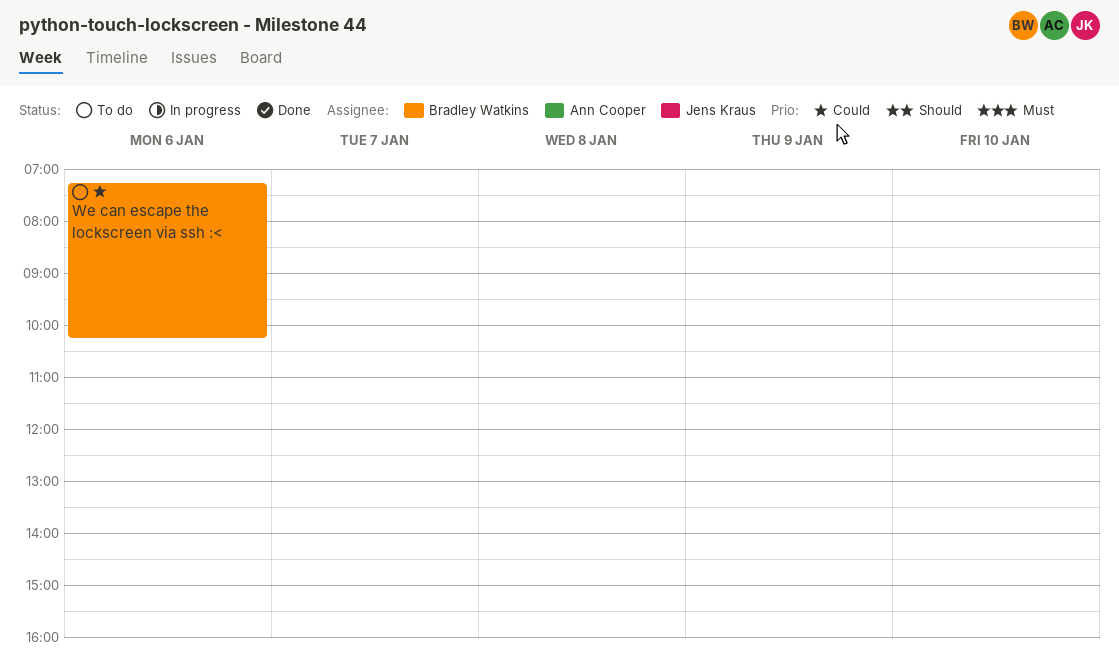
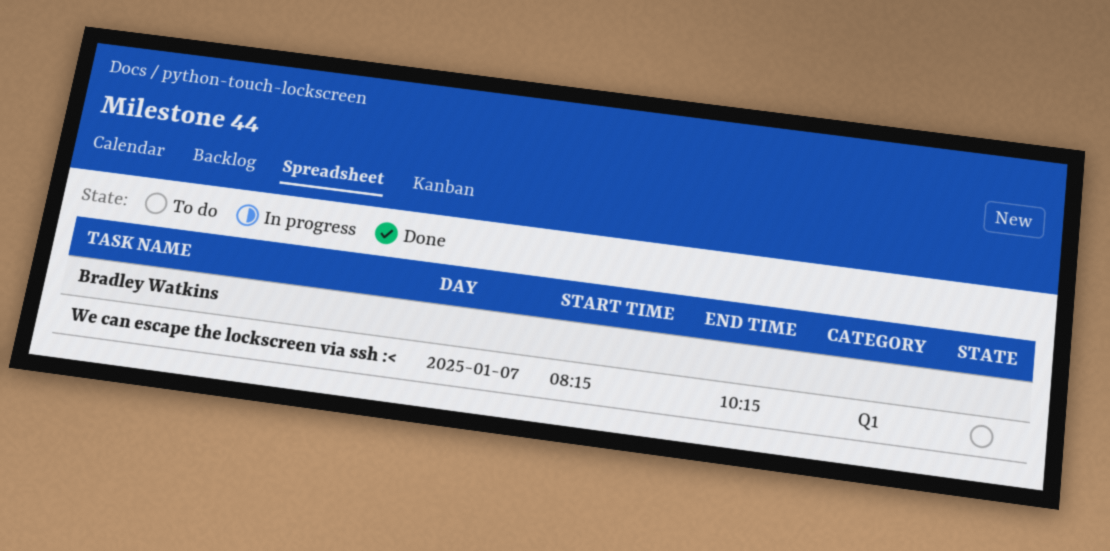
We can escape the lockscreen via ssh :<, day: Jan 6 -> Jan 7
We can escape the lockscreen via ssh :<, begins: 07:15 -> 08:15

